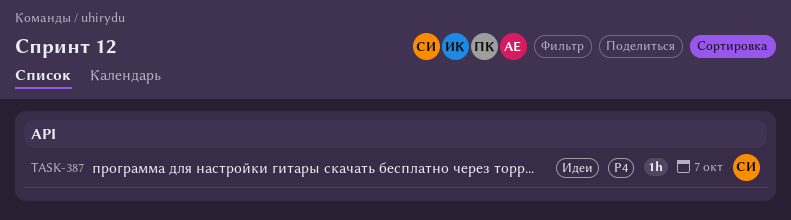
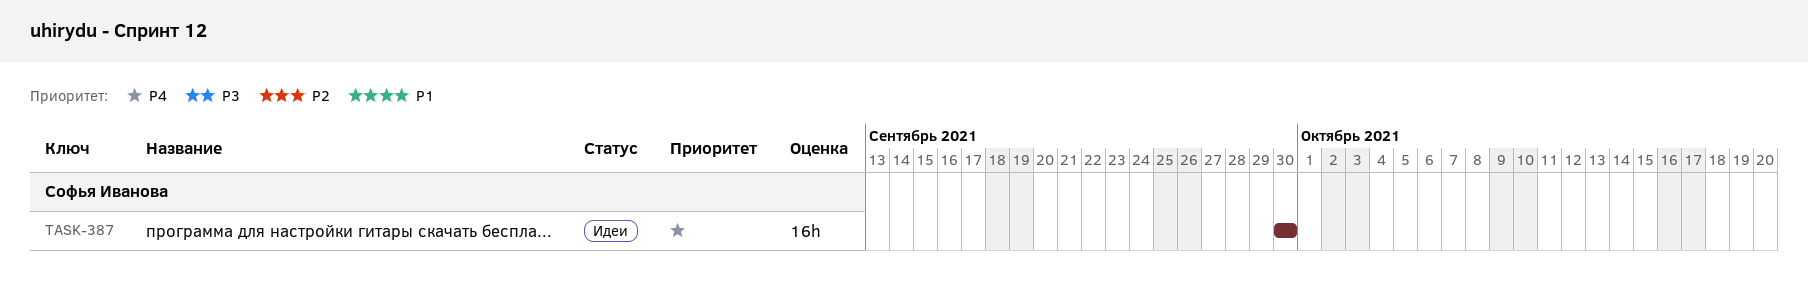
TASK-387, estimate: 1h -> 16h
TASK-387, due: Oct 7 -> Sep 30

